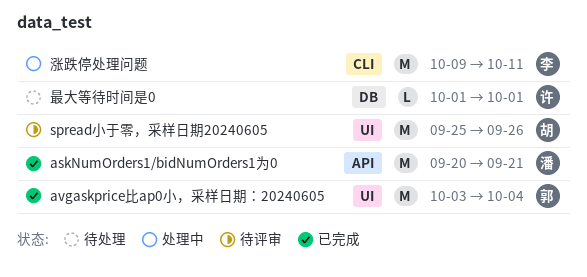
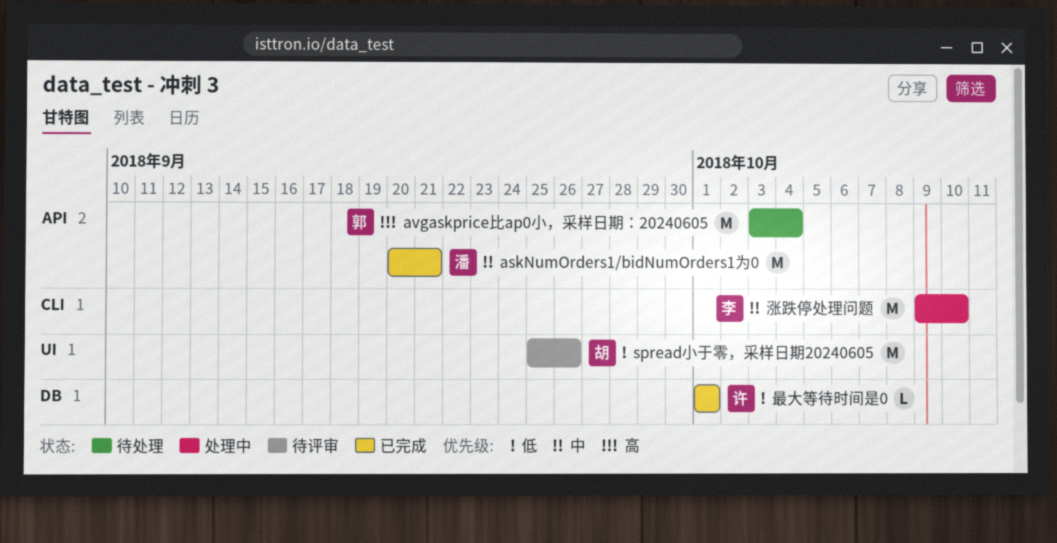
avgaskprice比ap0小，采样日期：20240605, status: 已完成 -> 待处理
avgaskprice比ap0小，采样日期：20240605, label: UI -> API
最大等待时间是0, status: 待处理 -> 已完成
涨跌停处理问题, due: Oct 11 -> Oct 10

